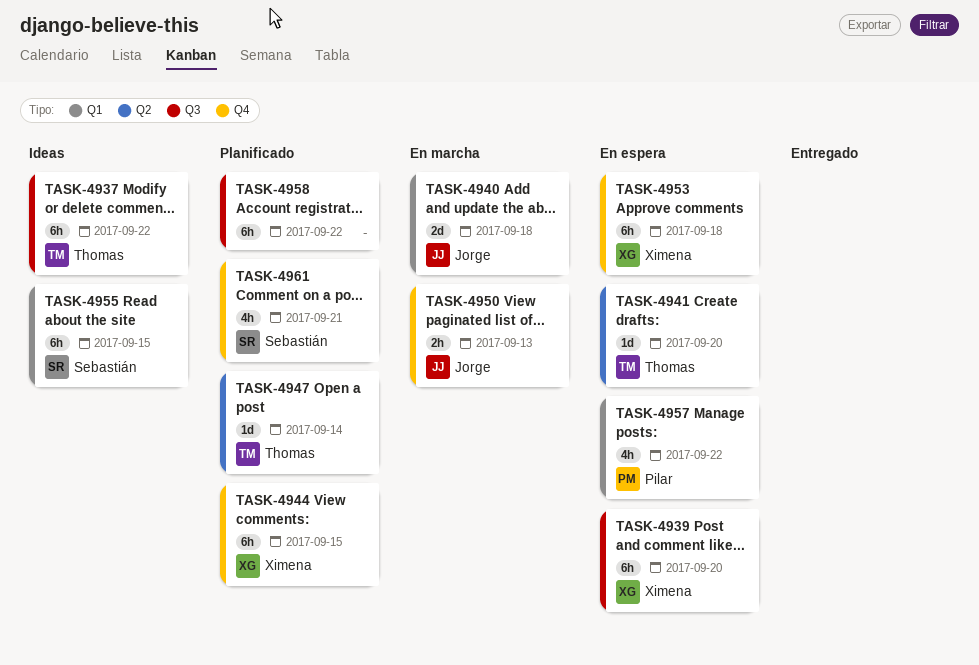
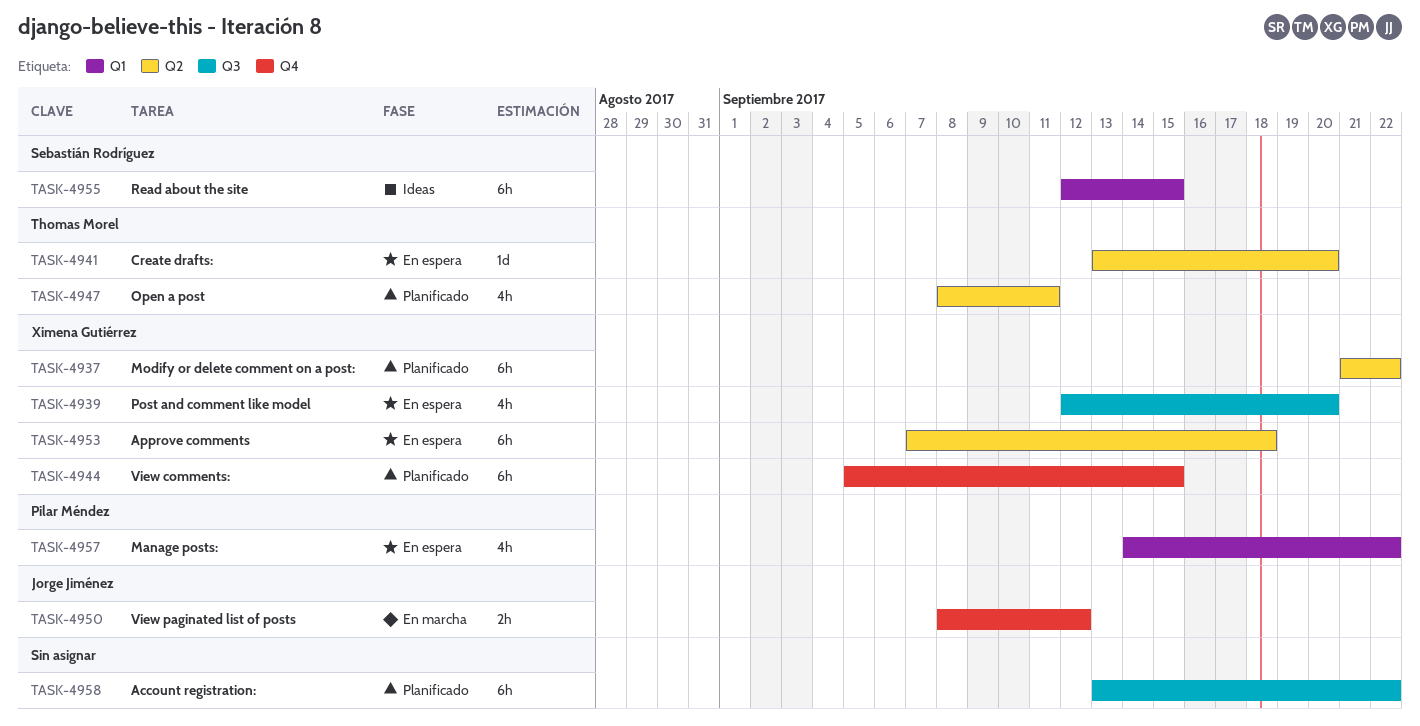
TASK-4937, status: Ideas -> Planificado
TASK-4937, owner: Thomas Morel -> Ximena Gutiérrez
TASK-4937, label: Q3 -> Q2
TASK-4939, estimate: 6h -> 4h
TASK-4940: present -> none
TASK-4947, estimate: 1d -> 4h
TASK-4947, due: Sep 14 -> Sep 11
TASK-4950, due: Sep 13 -> Sep 12
TASK-4953, label: Q4 -> Q2
TASK-4961: present -> none

